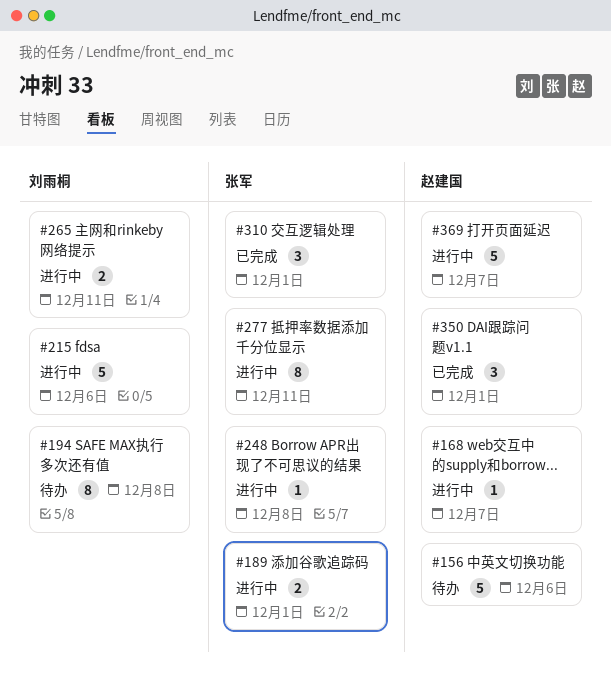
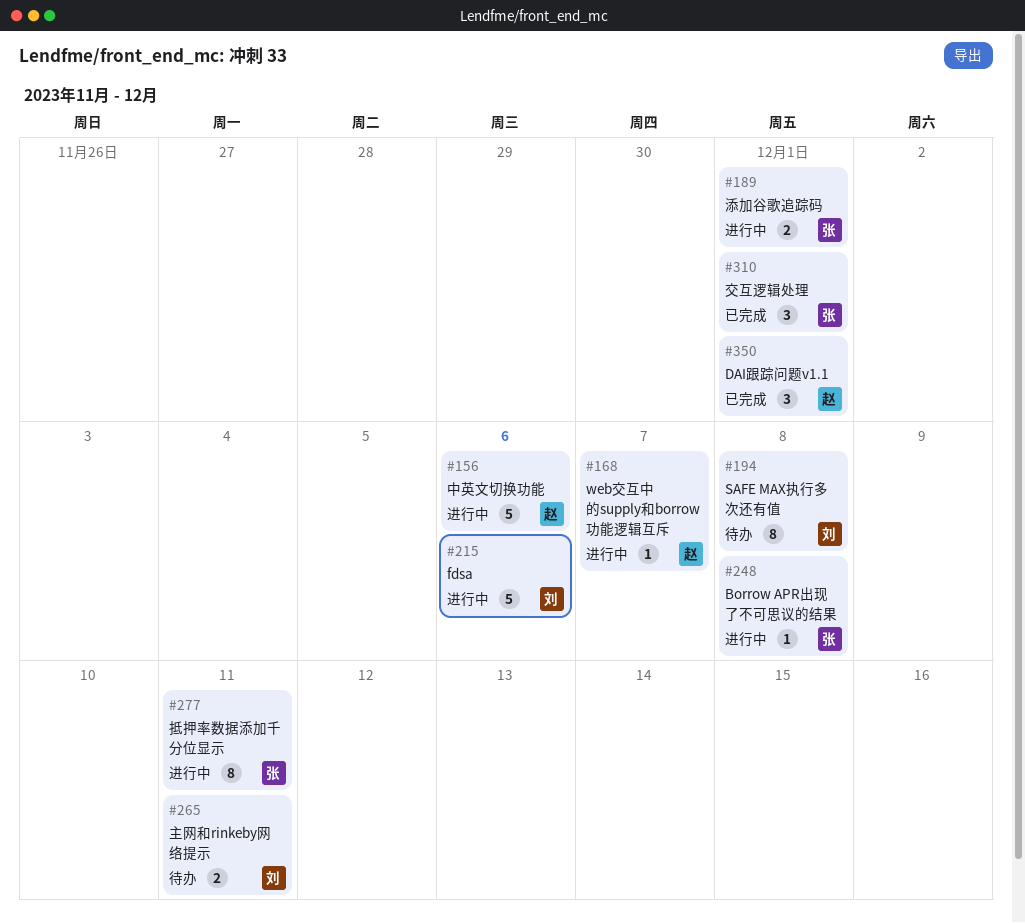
#156, status: 待办 -> 进行中
#265, status: 进行中 -> 待办
#369: present -> none

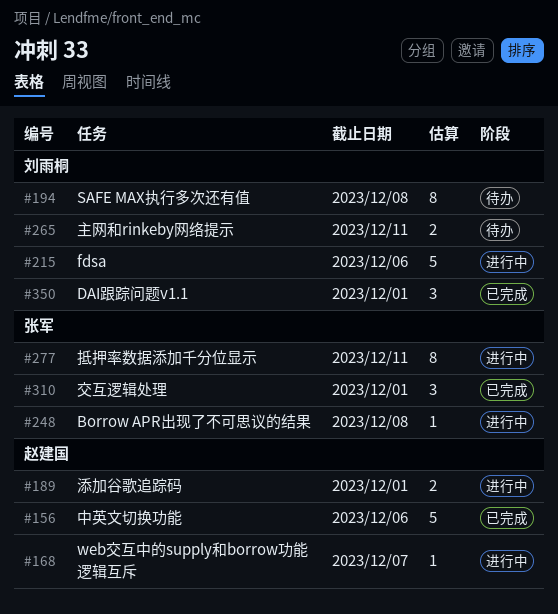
#156, status: 进行中 -> 已完成
#189, owner: 张军 -> 赵建国
#350, owner: 赵建国 -> 刘雨桐

